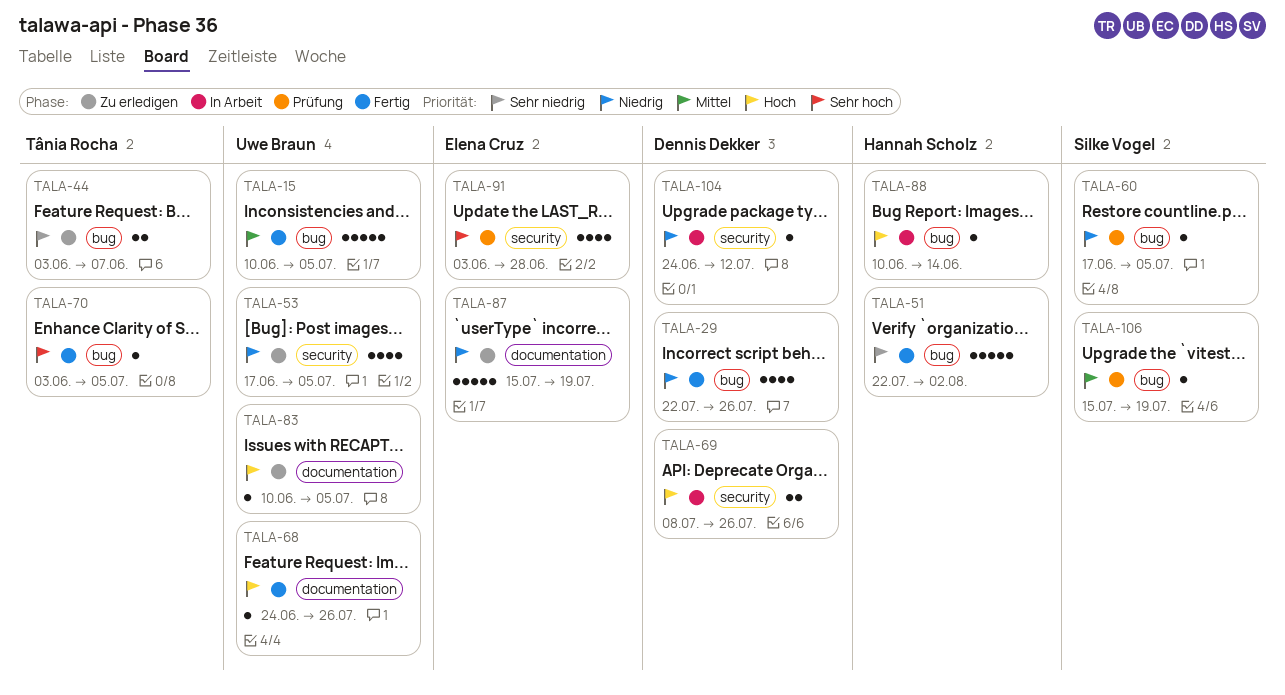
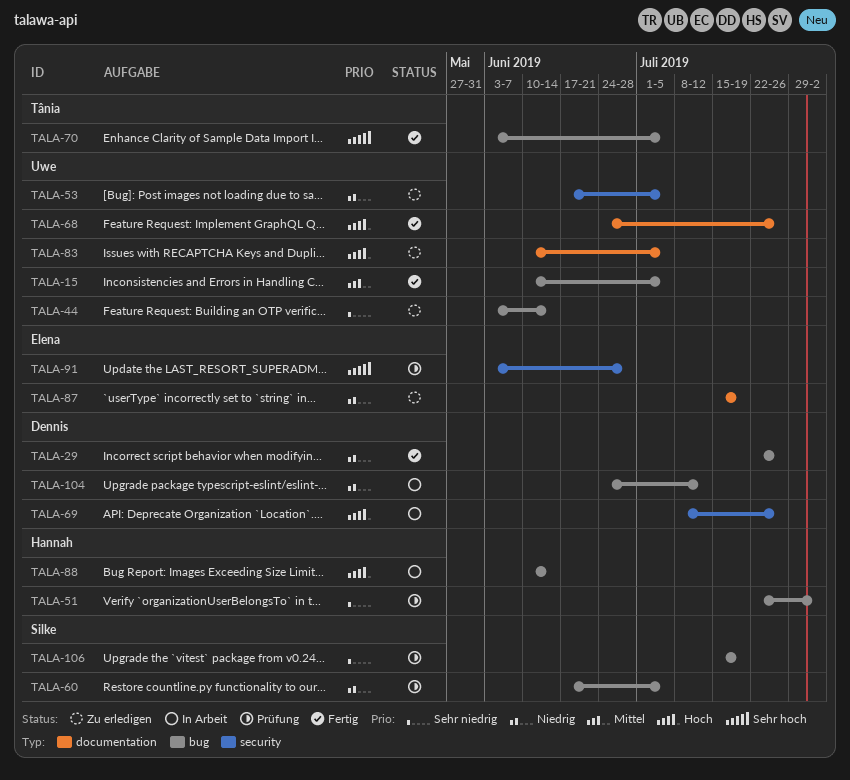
TALA-44, owner: Tânia Rocha -> Uwe Braun
TALA-44, due: Jun 7 -> Jun 14
TALA-51, status: Fertig -> Prüfung
TALA-104, label: security -> bug
TALA-106, priority: Mittel -> Sehr niedrig

